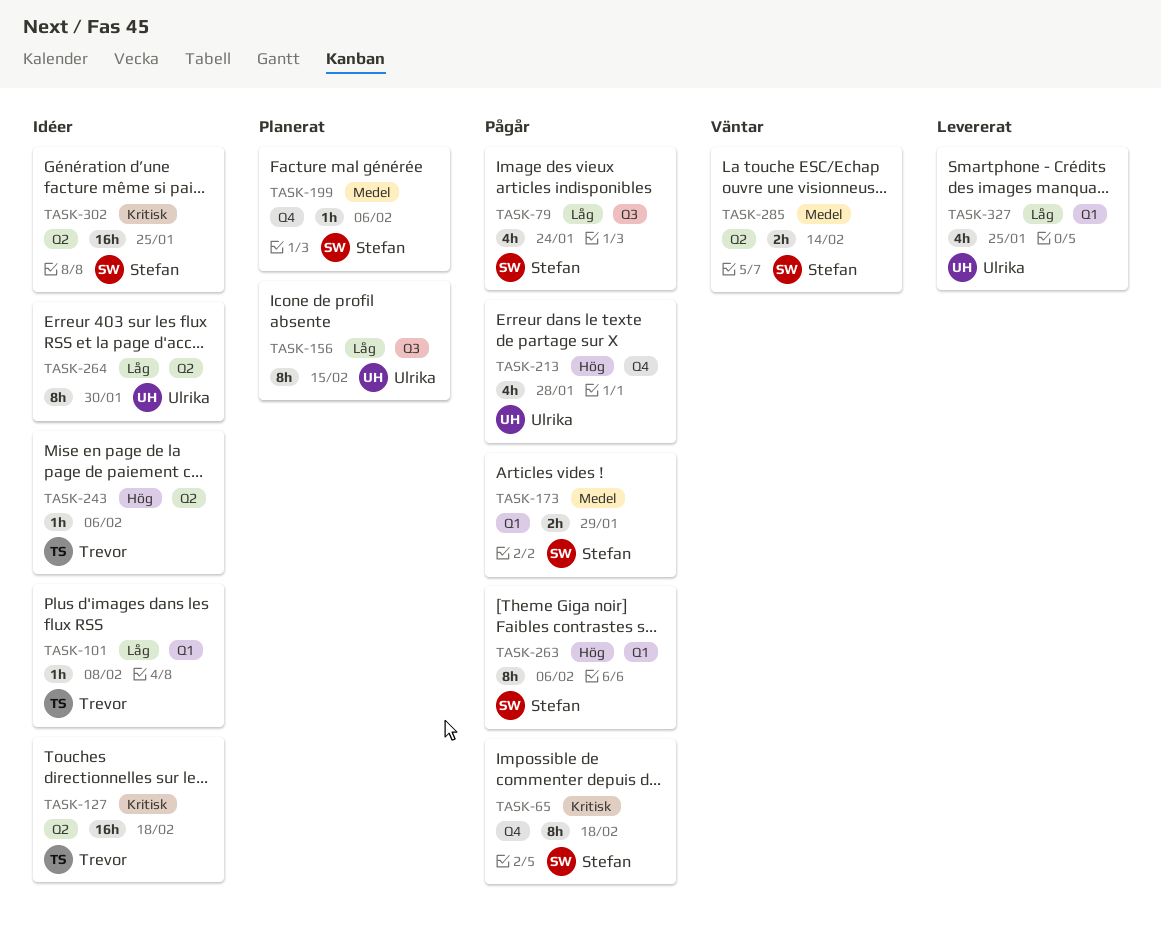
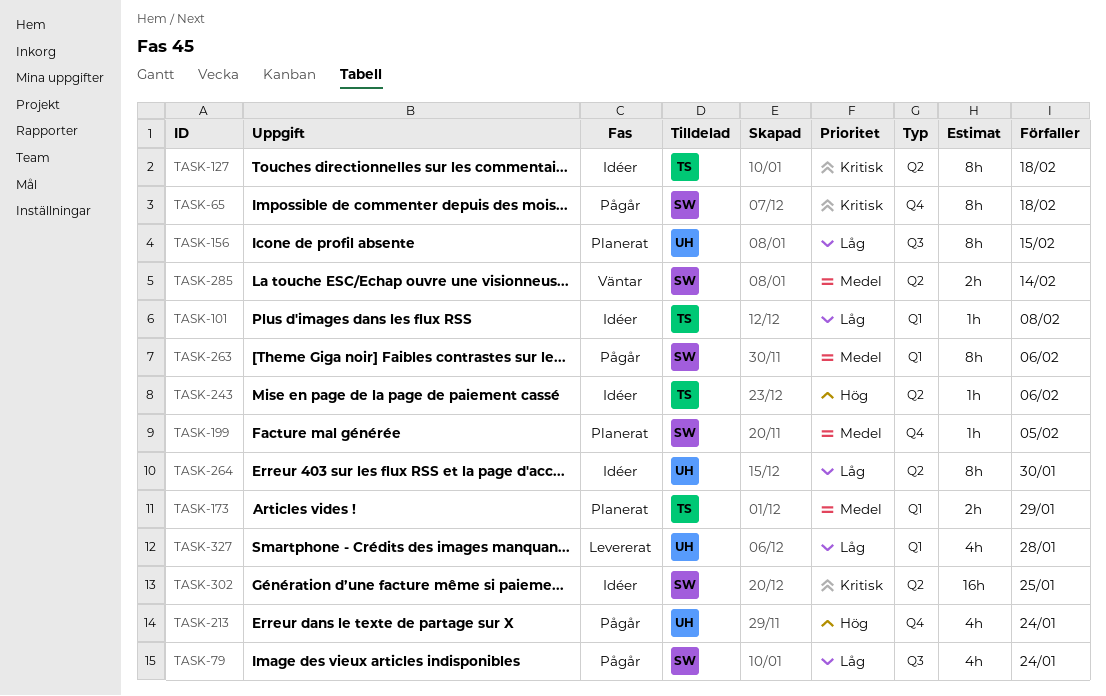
TASK-127, estimate: 16h -> 8h
TASK-173, status: Pågår -> Planerat
TASK-173, owner: Stefan -> Trevor
TASK-199, due: Feb 6 -> Feb 5
TASK-213, due: Jan 28 -> Jan 24
TASK-263, priority: Hög -> Medel
TASK-327, due: Jan 25 -> Jan 28

